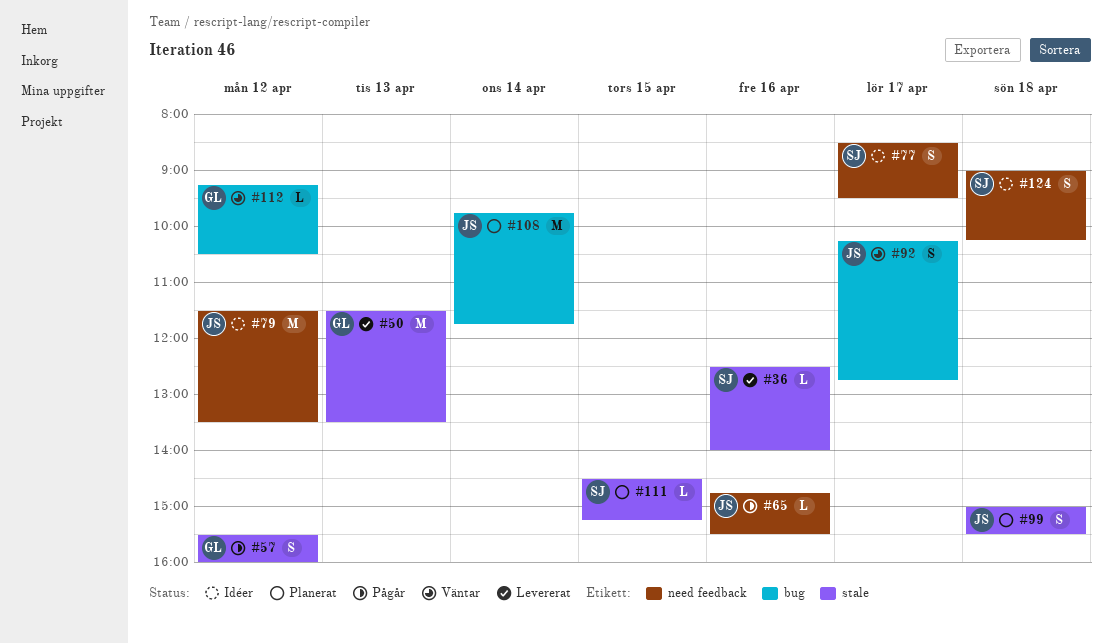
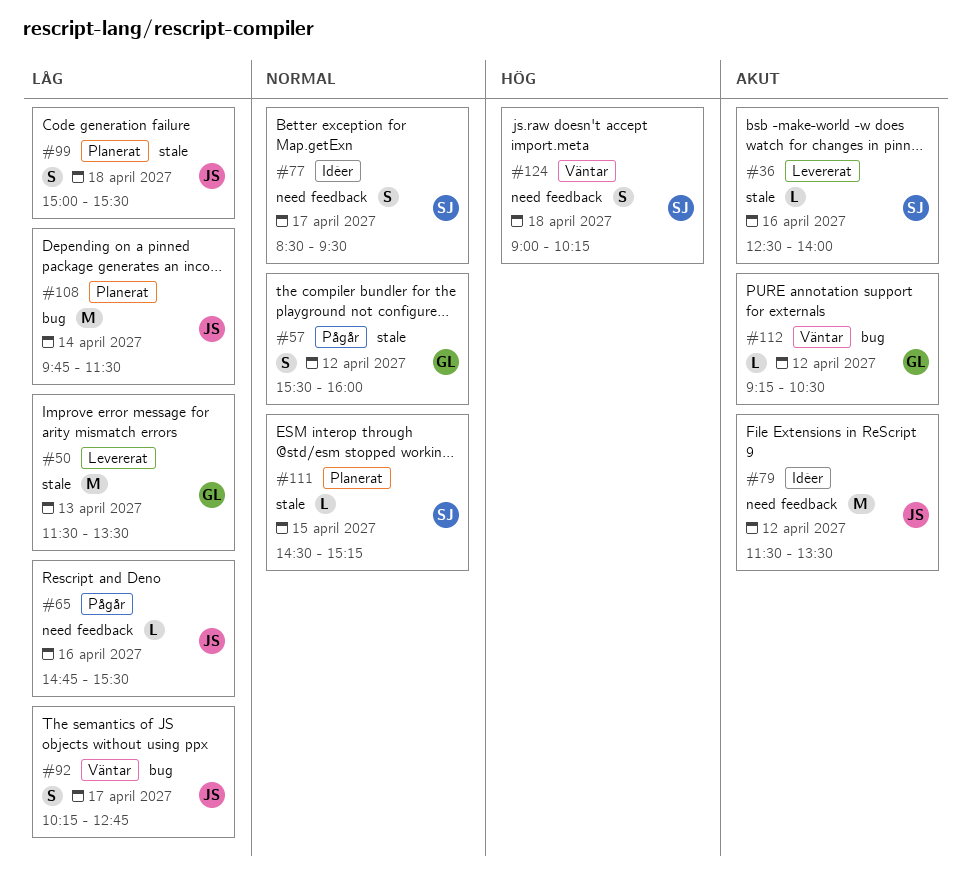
#108, ends: 11:45 -> 11:30
#124, status: Idéer -> Väntar

